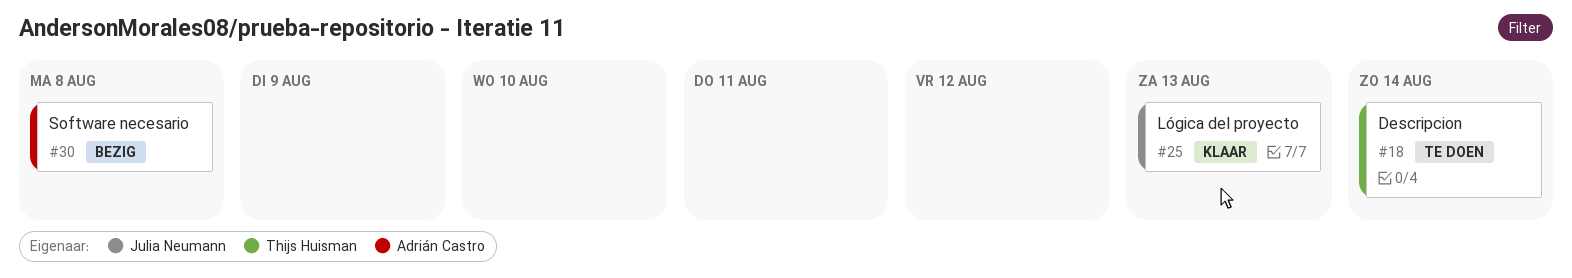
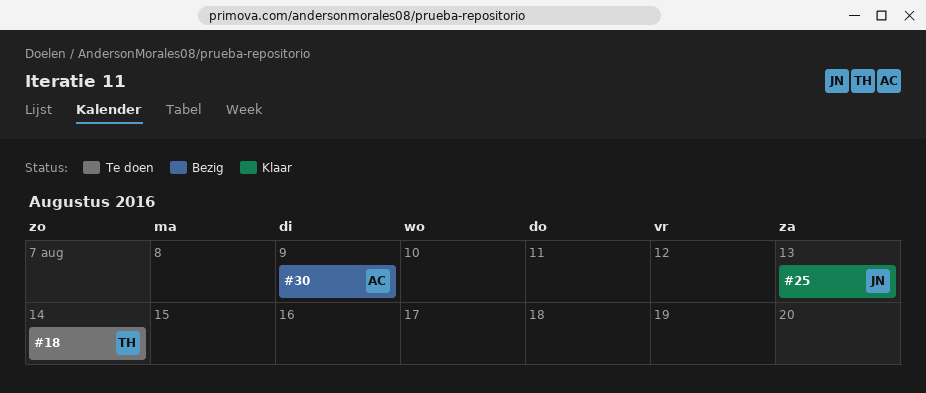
#30, due: Aug 8 -> Aug 9

